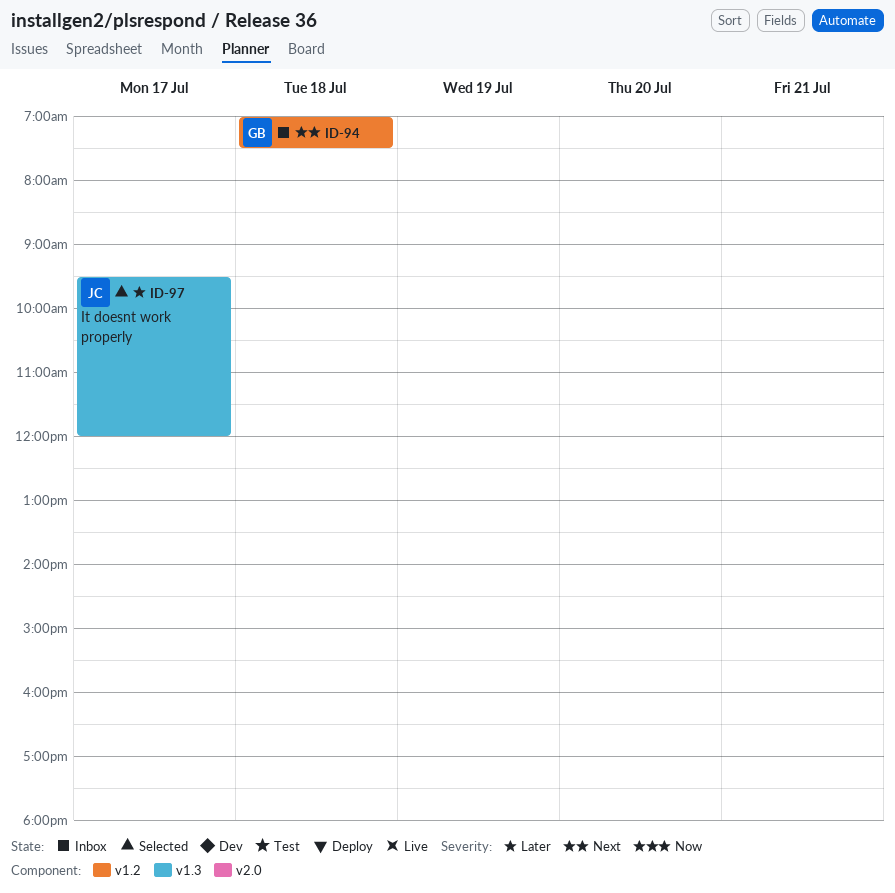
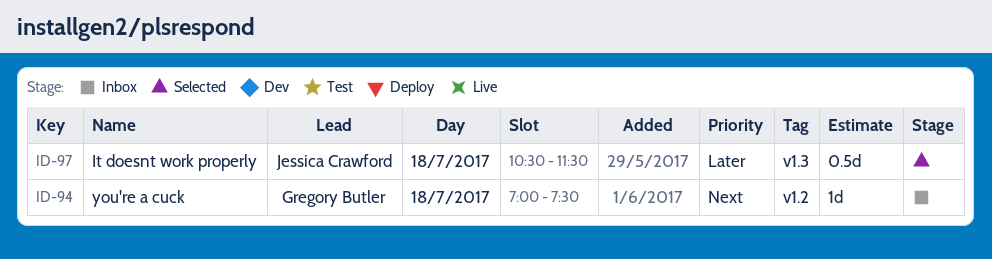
ID-97, day: Jul 17 -> Jul 18
ID-97, begins: 09:30 -> 10:30
ID-97, ends: 12:00 -> 11:30

